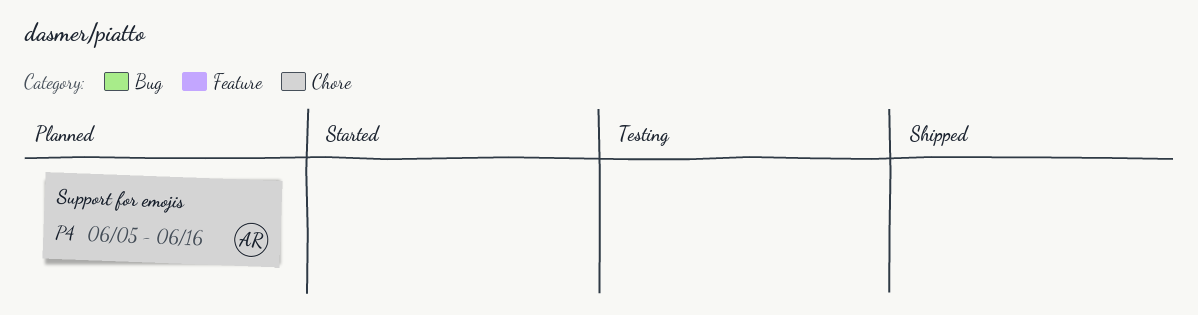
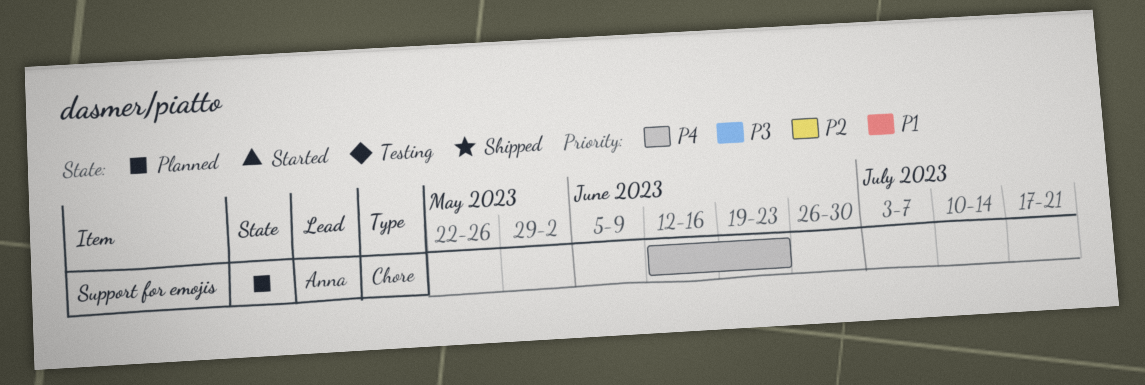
Support for emojis, start: Jun 5 -> Jun 12
Support for emojis, due: Jun 16 -> Jun 23

